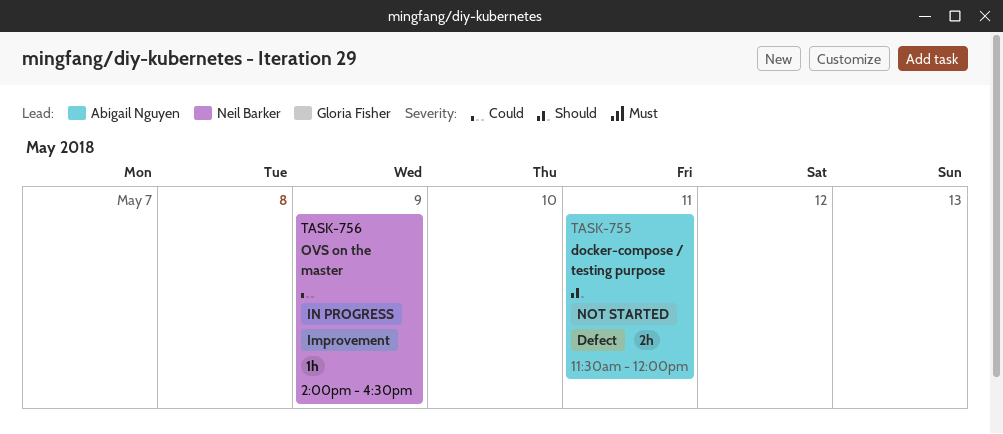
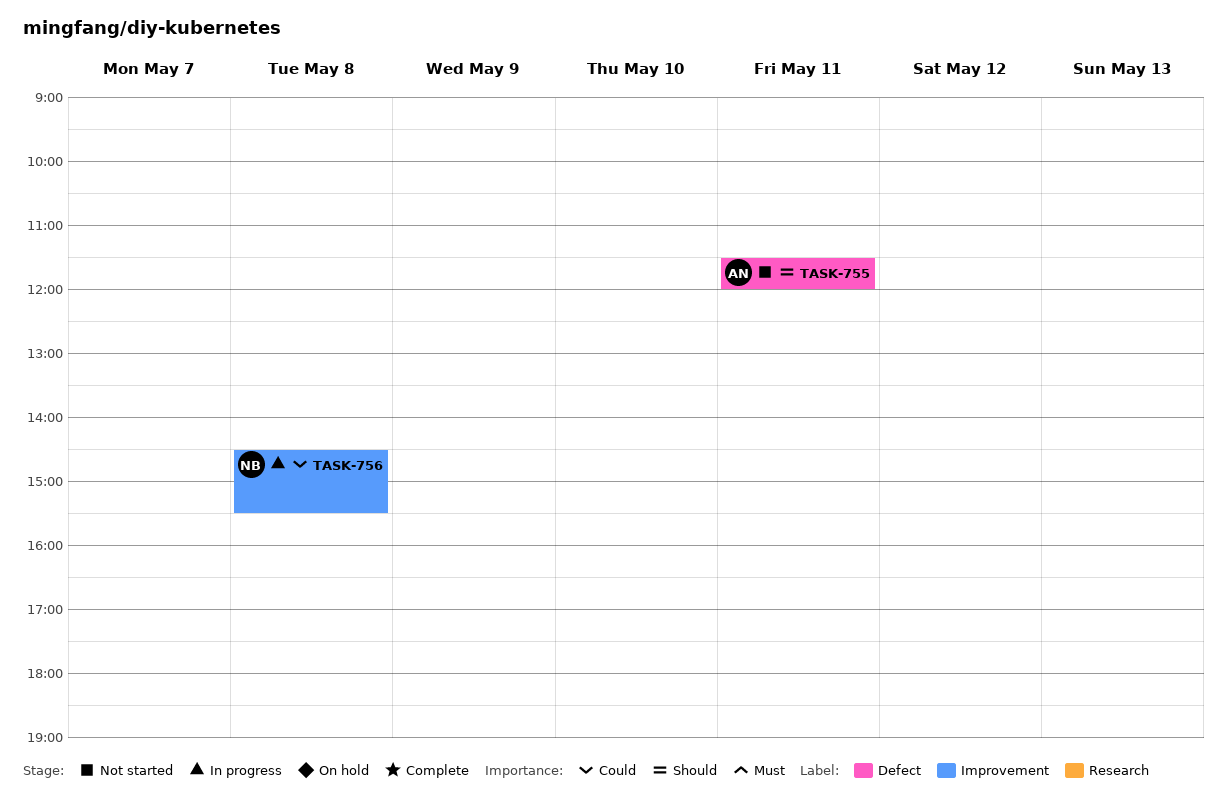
TASK-756, day: May 9 -> May 8
TASK-756, begins: 14:00 -> 14:30
TASK-756, ends: 16:30 -> 15:30

